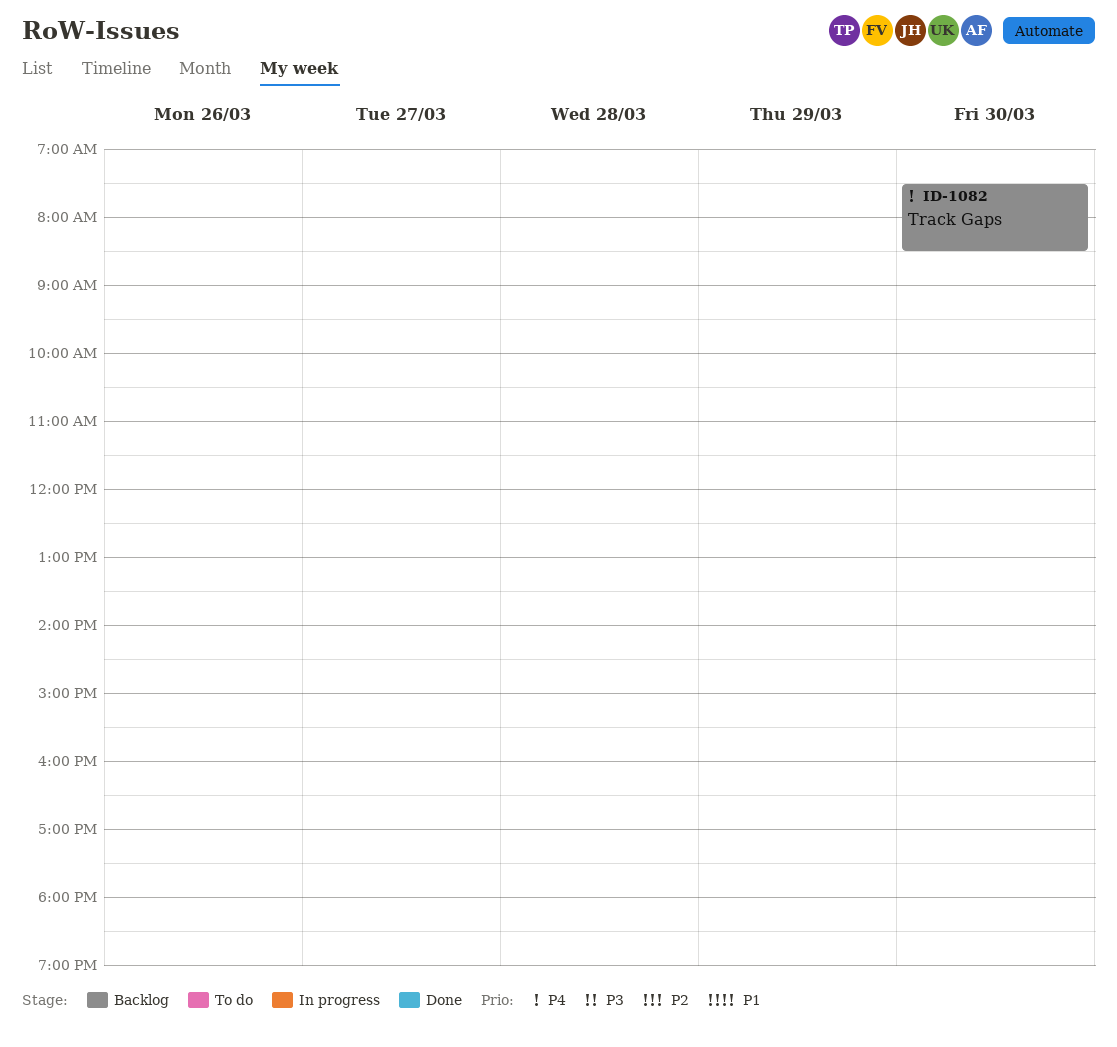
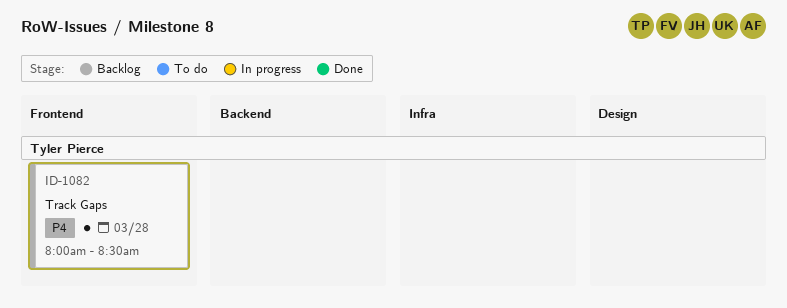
ID-1082, day: Mar 30 -> Mar 28
ID-1082, begins: 07:30 -> 08:00

